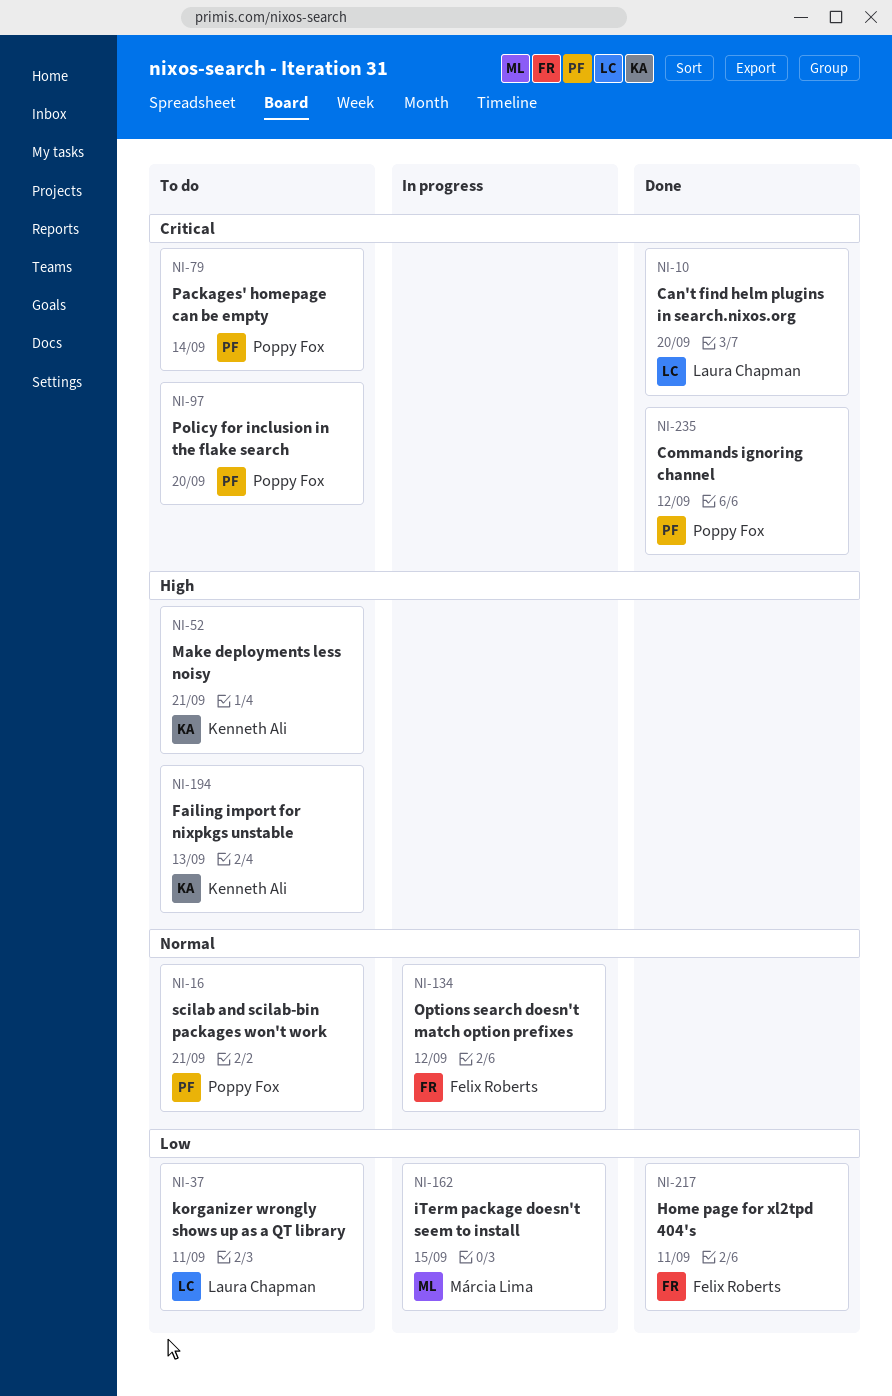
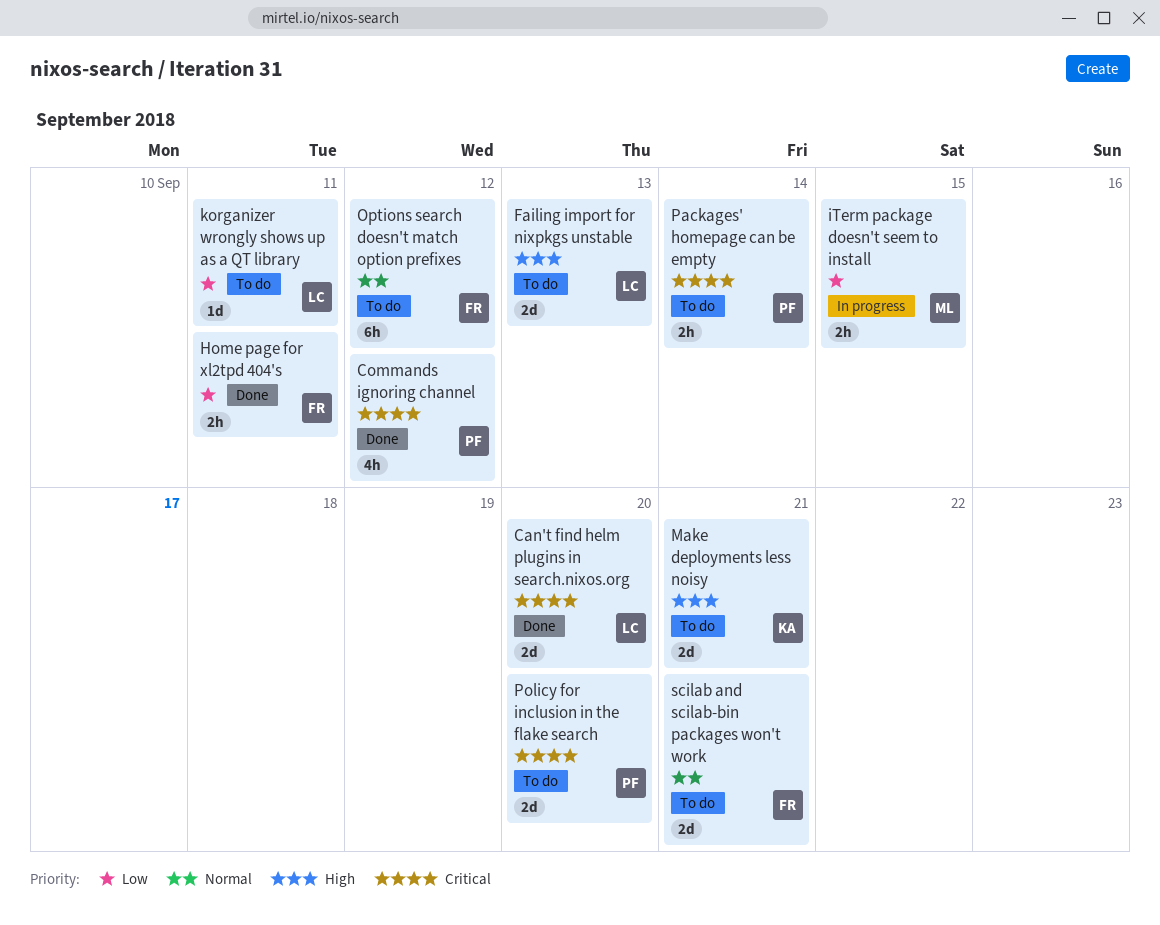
Failing import for nixpkgs unstable, owner: Kenneth Ali -> Laura Chapman
Options search doesn't match option prefixes, status: In progress -> To do
scilab and scilab-bin packages won't work, owner: Poppy Fox -> Felix Roberts

